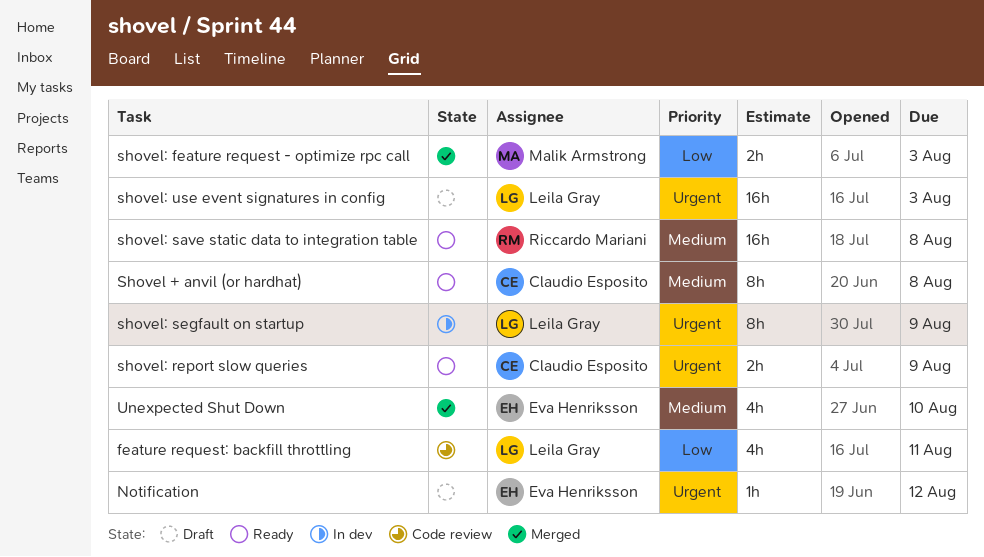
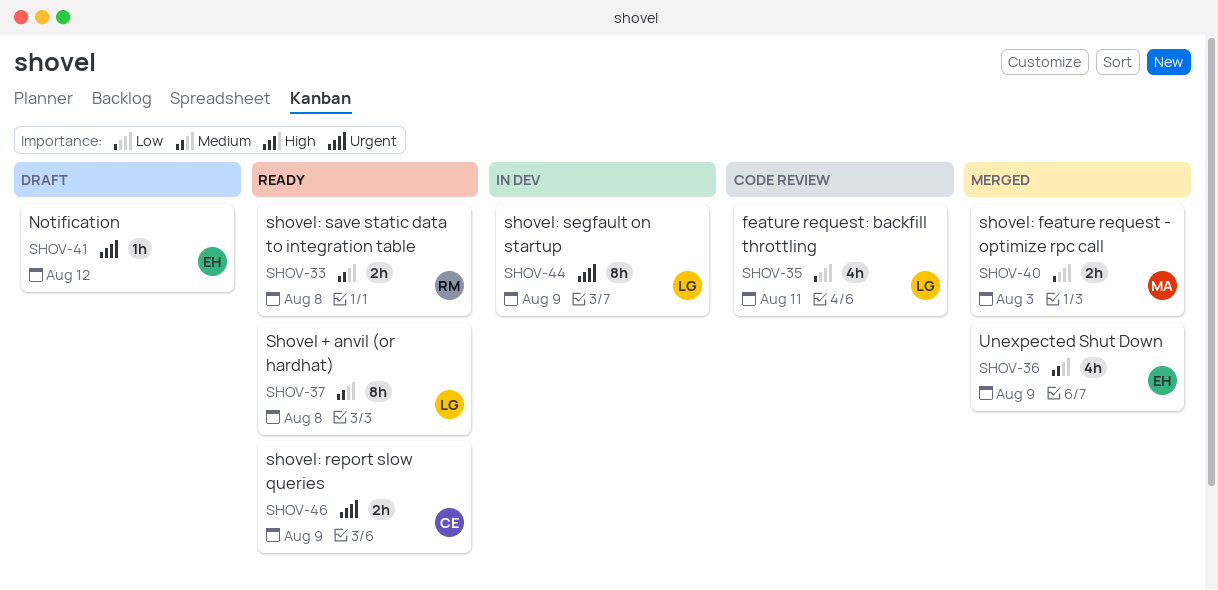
Shovel + anvil (or hardhat), owner: Claudio Esposito -> Leila Gray
shovel: save static data to integration table, estimate: 16h -> 2h
shovel: use event signatures in config: present -> none
Unexpected Shut Down, due: Aug 10 -> Aug 9

